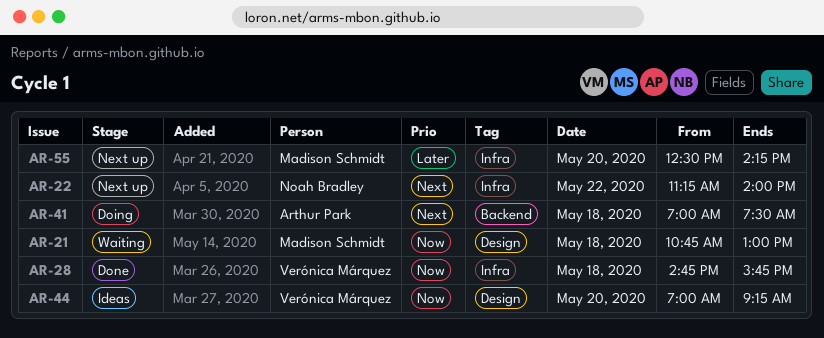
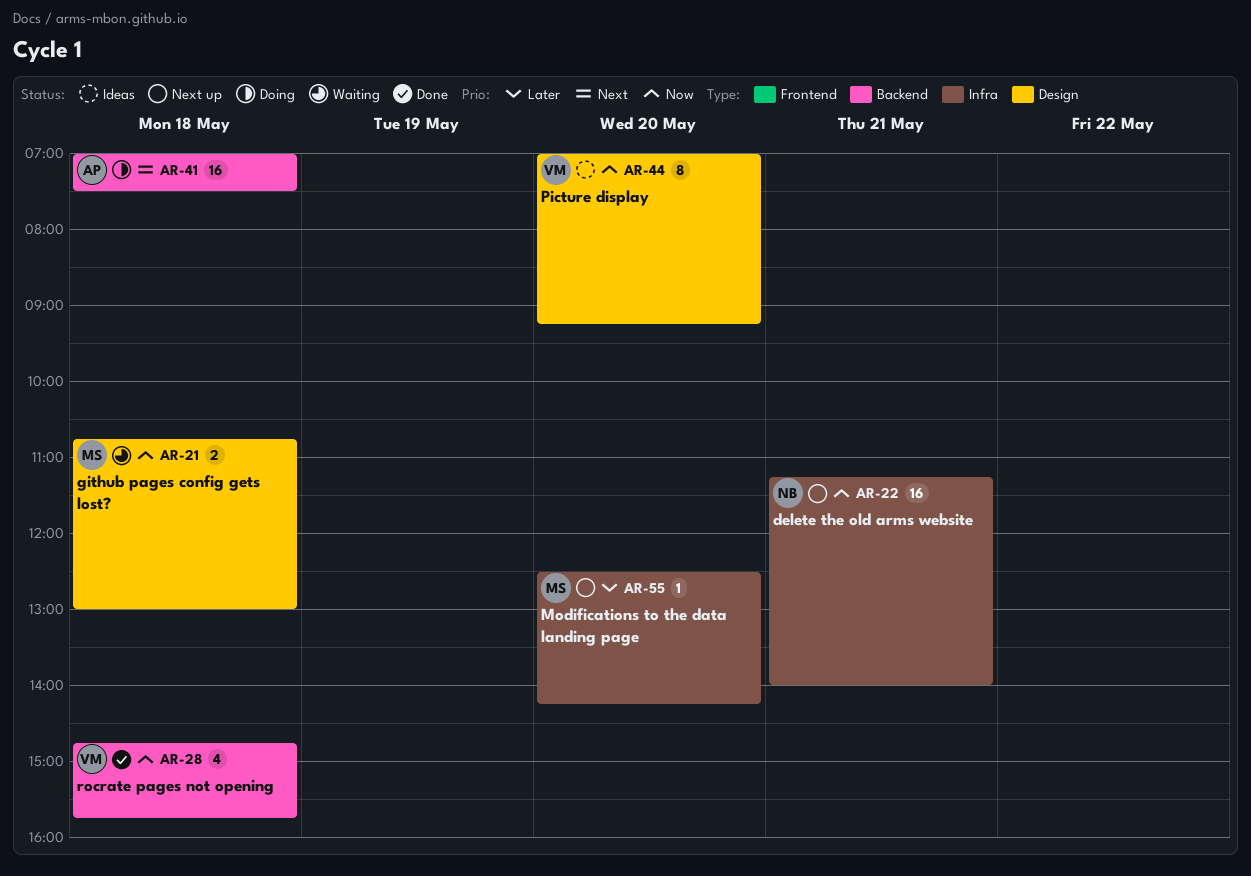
AR-22, priority: Next -> Now
AR-22, day: May 22 -> May 21
AR-28, label: Infra -> Backend

